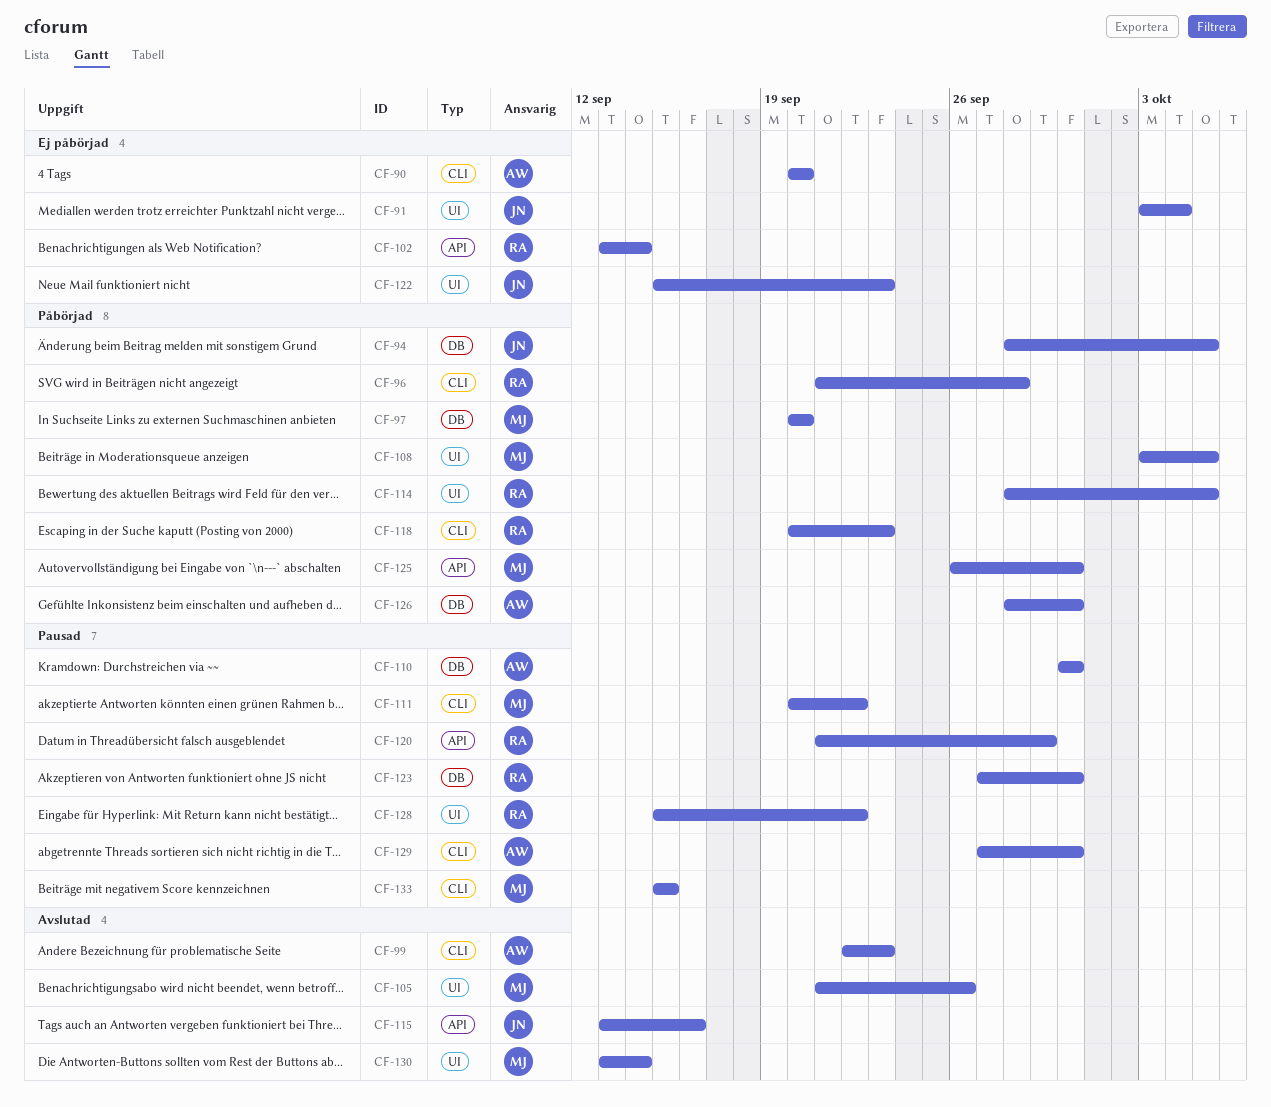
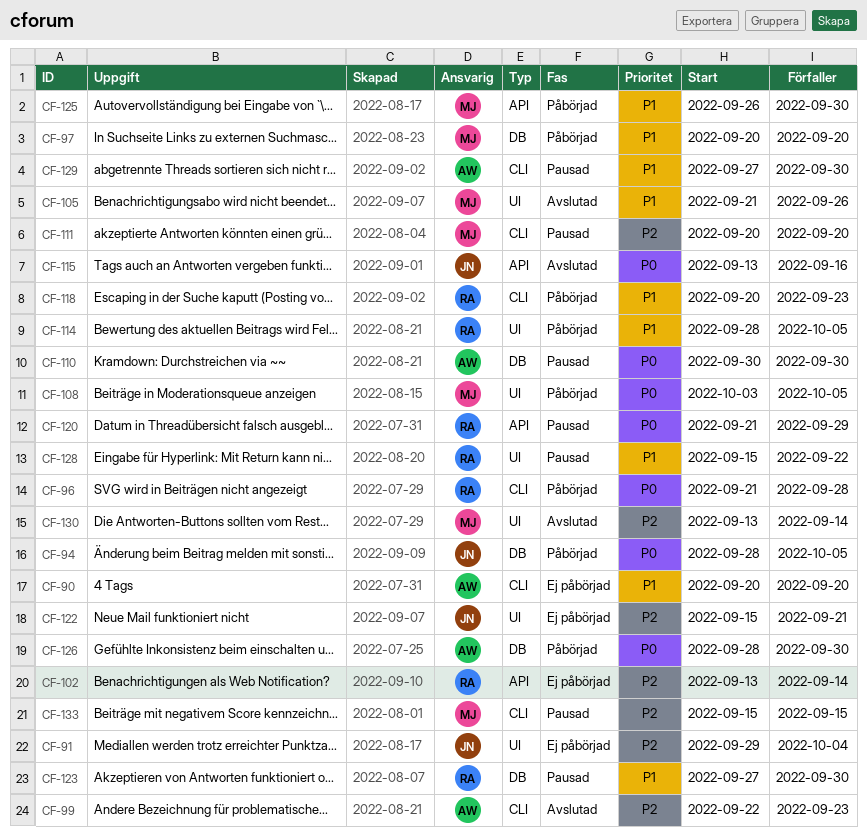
CF-91, start: Oct 3 -> Sep 29
CF-111, due: Sep 22 -> Sep 20
CF-122, due: Sep 23 -> Sep 21

